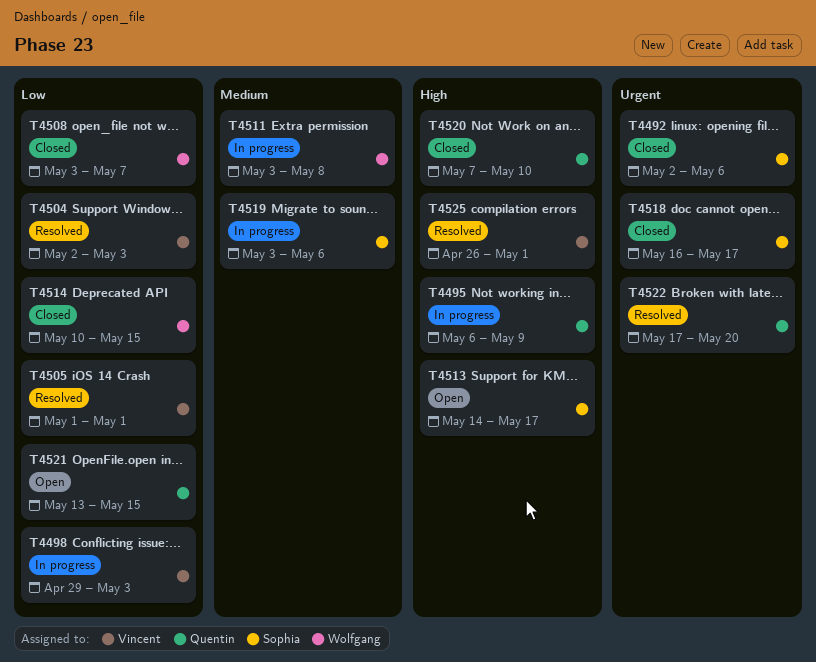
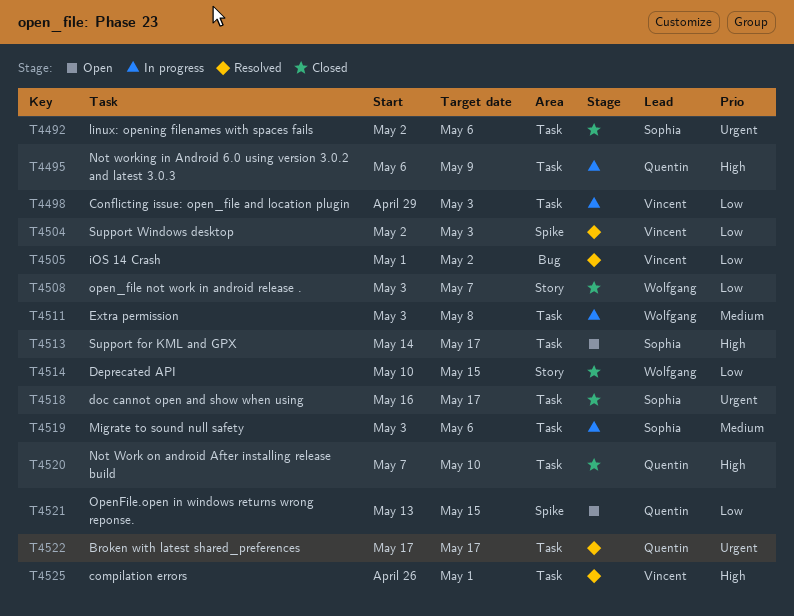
T4505, due: May 1 -> May 2
T4522, due: May 20 -> May 17

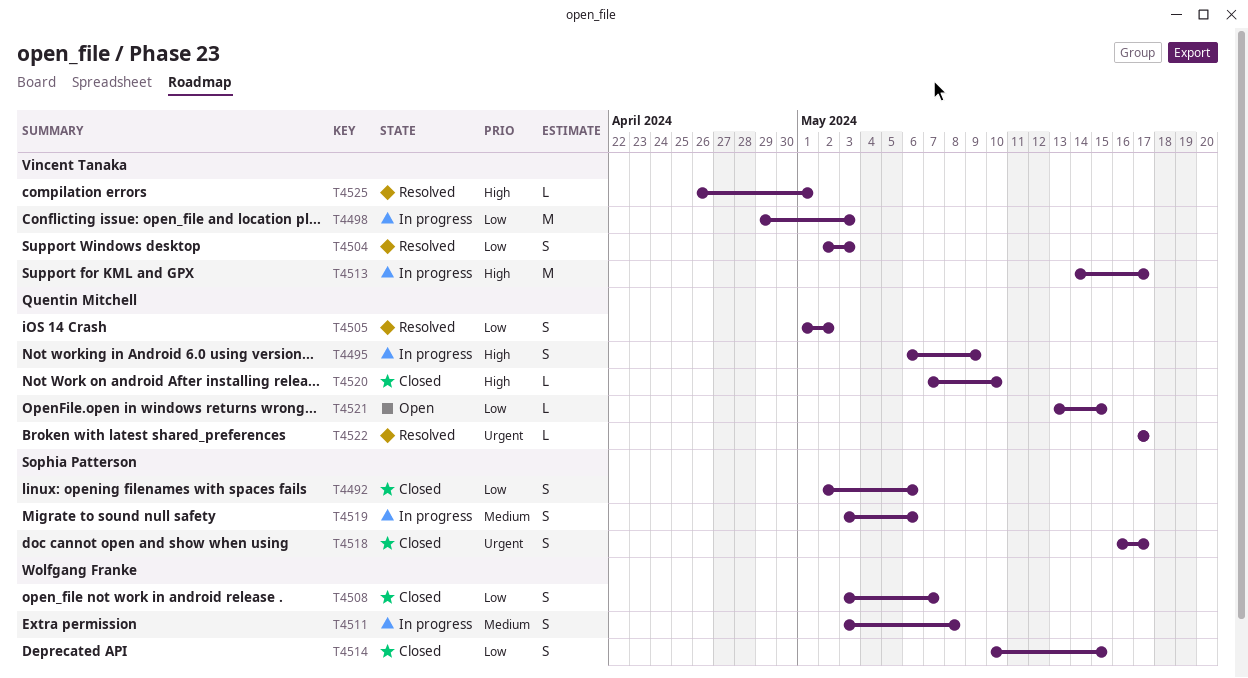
T4492, priority: Urgent -> Low
T4505, owner: Vincent Tanaka -> Quentin Mitchell
T4513, status: Open -> In progress
T4513, owner: Sophia Patterson -> Vincent Tanaka

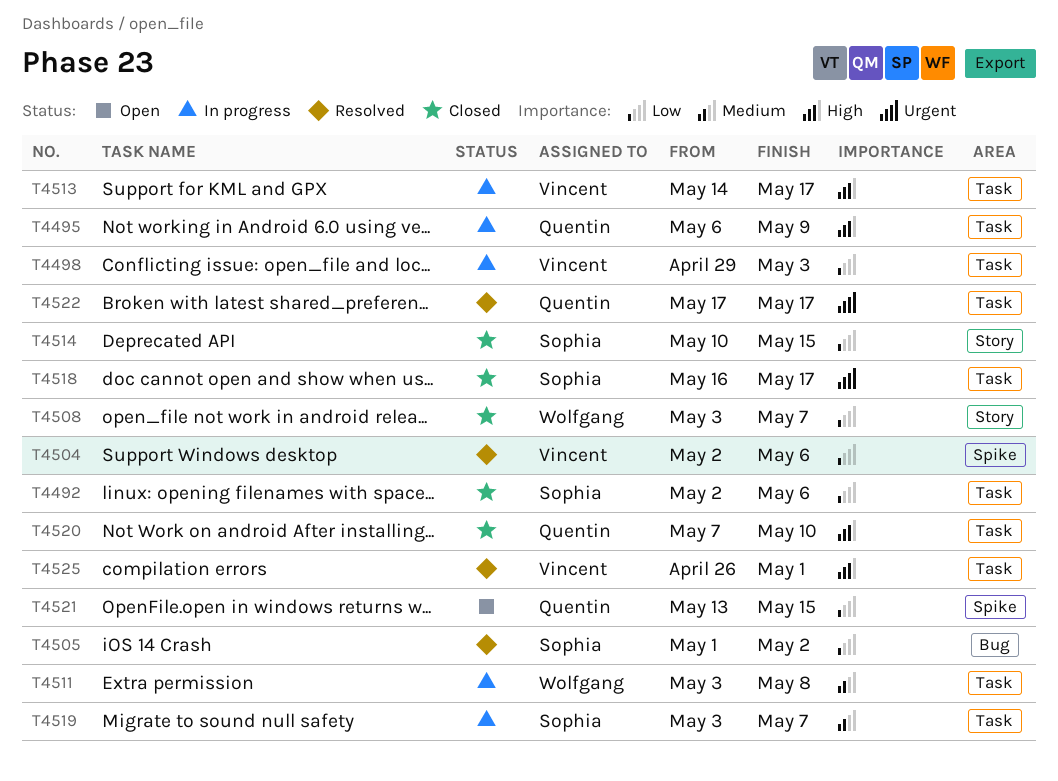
T4504, due: May 3 -> May 6
T4505, owner: Quentin Mitchell -> Sophia Patterson
T4514, owner: Wolfgang Franke -> Sophia Patterson
T4519, due: May 6 -> May 7

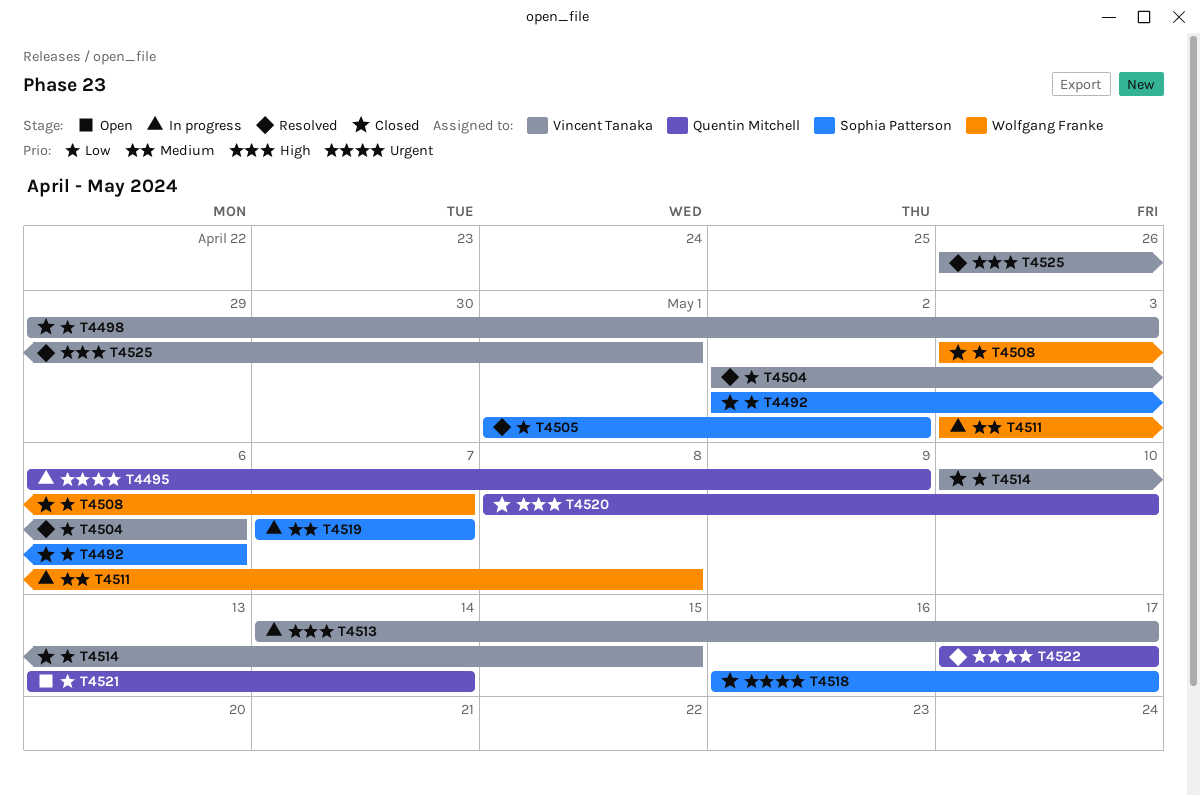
T4495, priority: High -> Urgent
T4498, status: In progress -> Closed
T4514, owner: Sophia Patterson -> Vincent Tanaka
T4519, start: May 3 -> May 7
T4520, start: May 7 -> May 8
T4521, due: May 15 -> May 14

